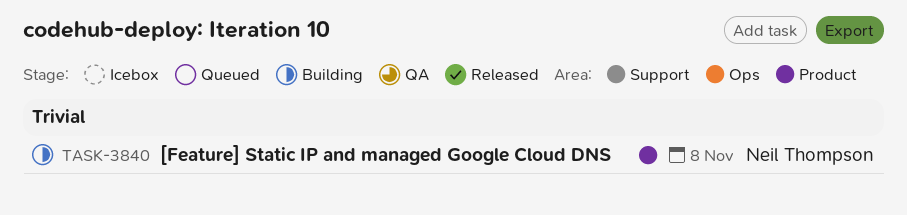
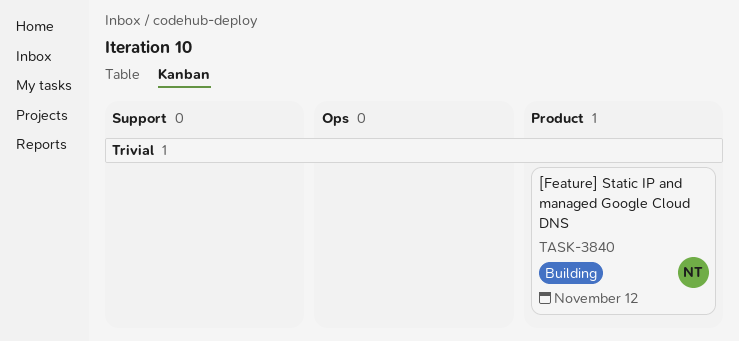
TASK-3840, due: Nov 8 -> Nov 12

